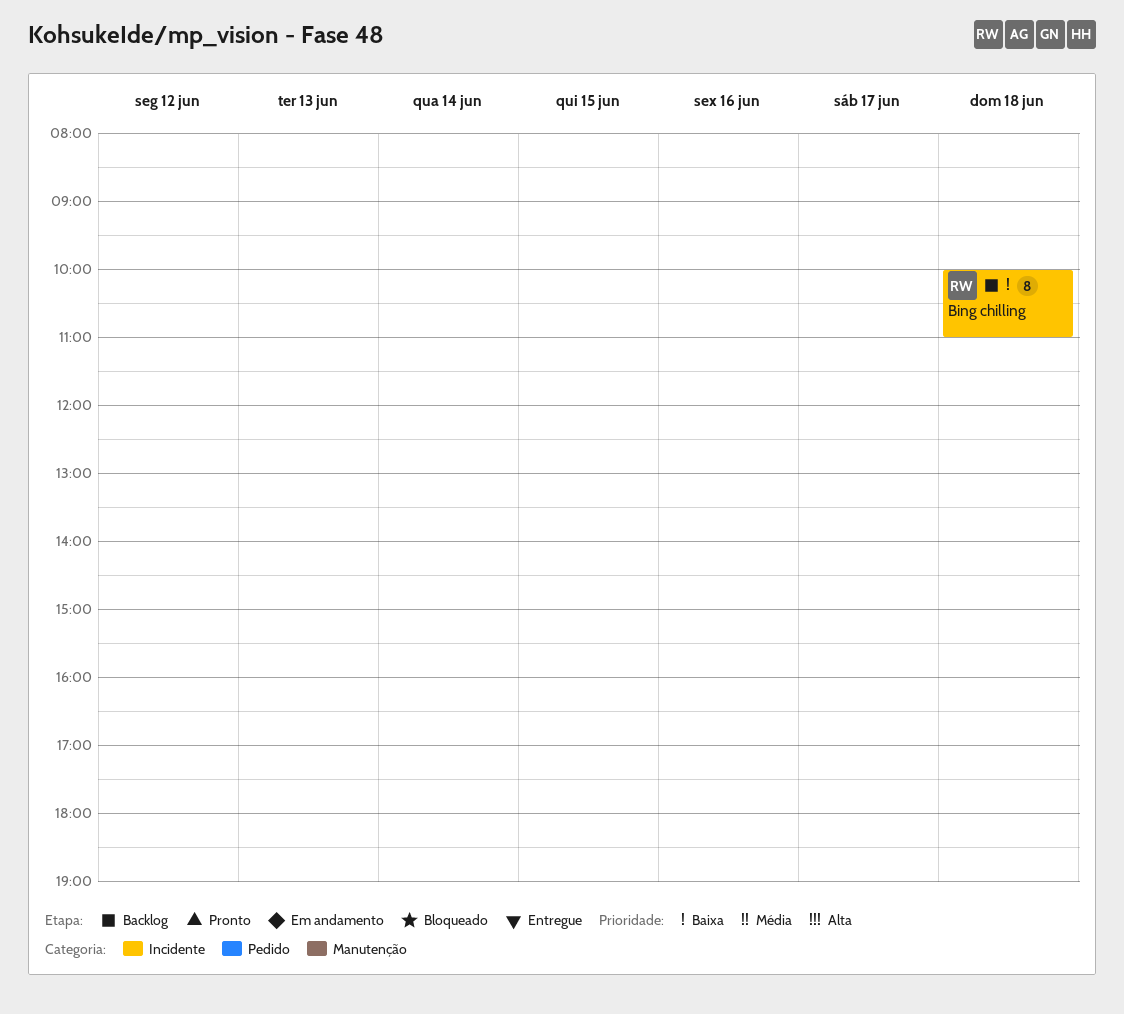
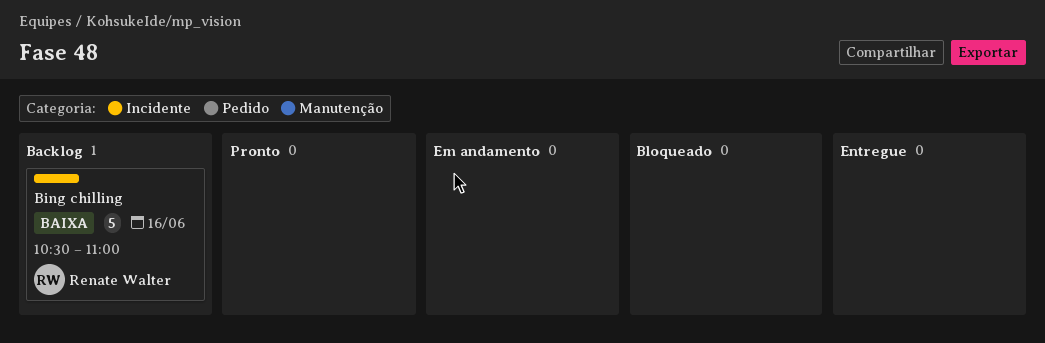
Bing chilling, estimate: 8 -> 5
Bing chilling, day: Jun 18 -> Jun 16
Bing chilling, begins: 10:00 -> 10:30

